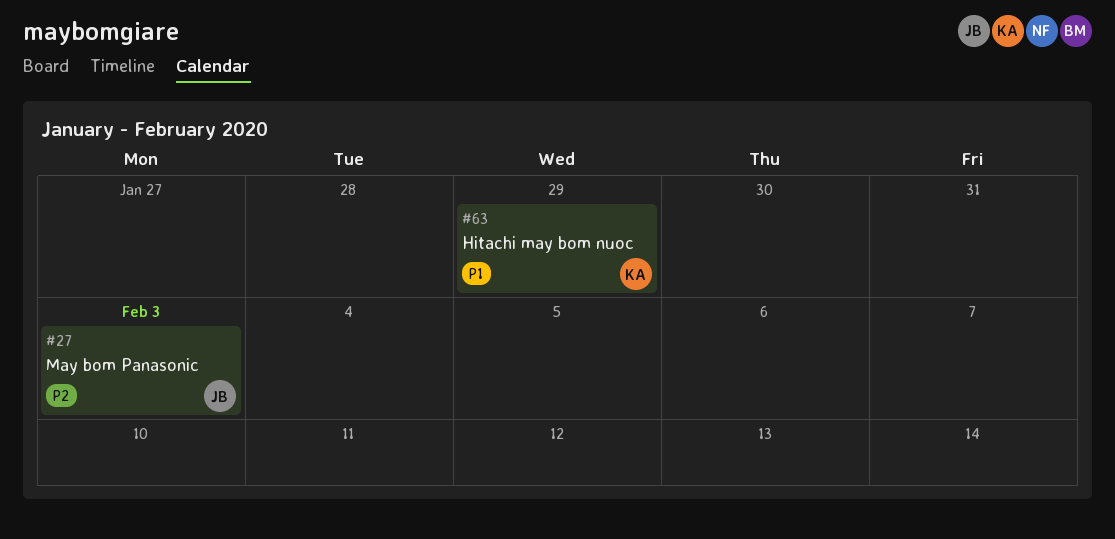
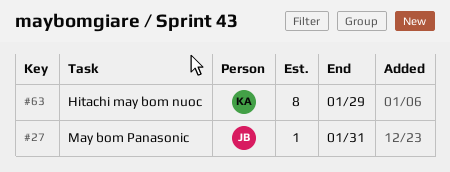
#27, due: Feb 3 -> Jan 31

